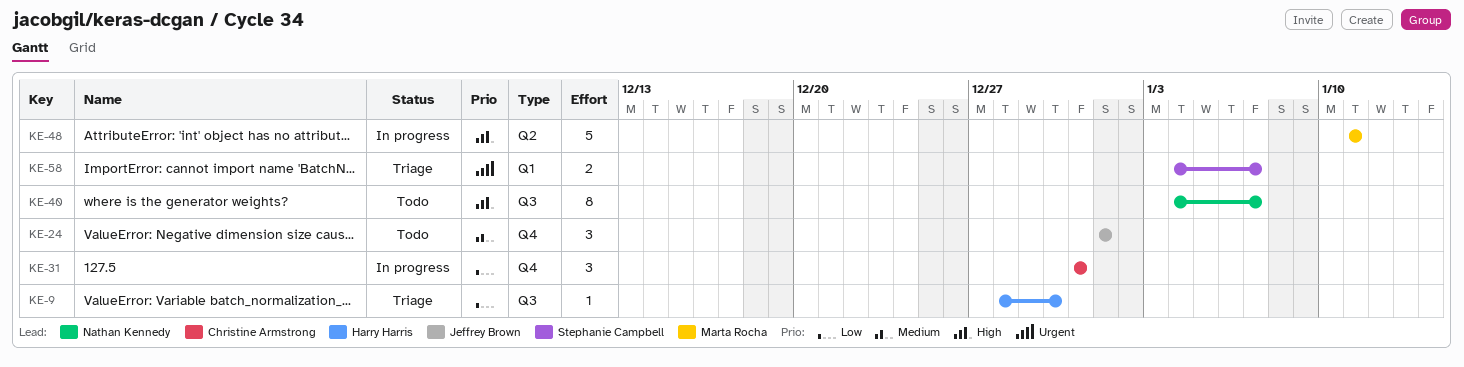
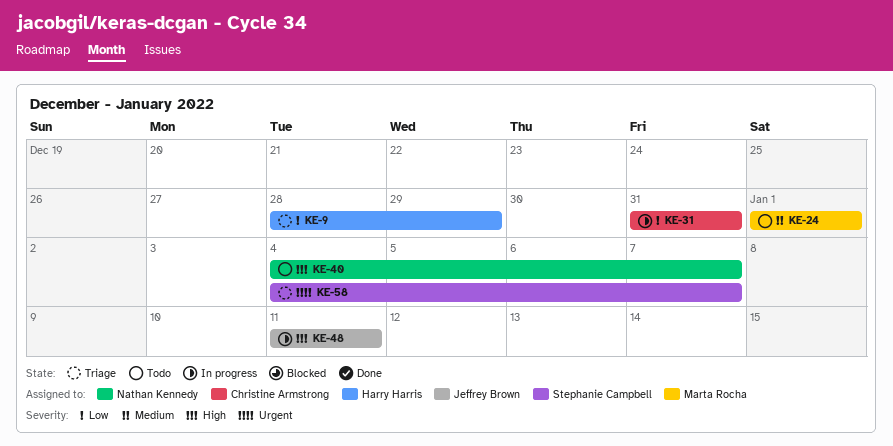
KE-9, due: Dec 30 -> Dec 29
KE-24, owner: Jeffrey Brown -> Marta Rocha
KE-48, owner: Marta Rocha -> Jeffrey Brown

